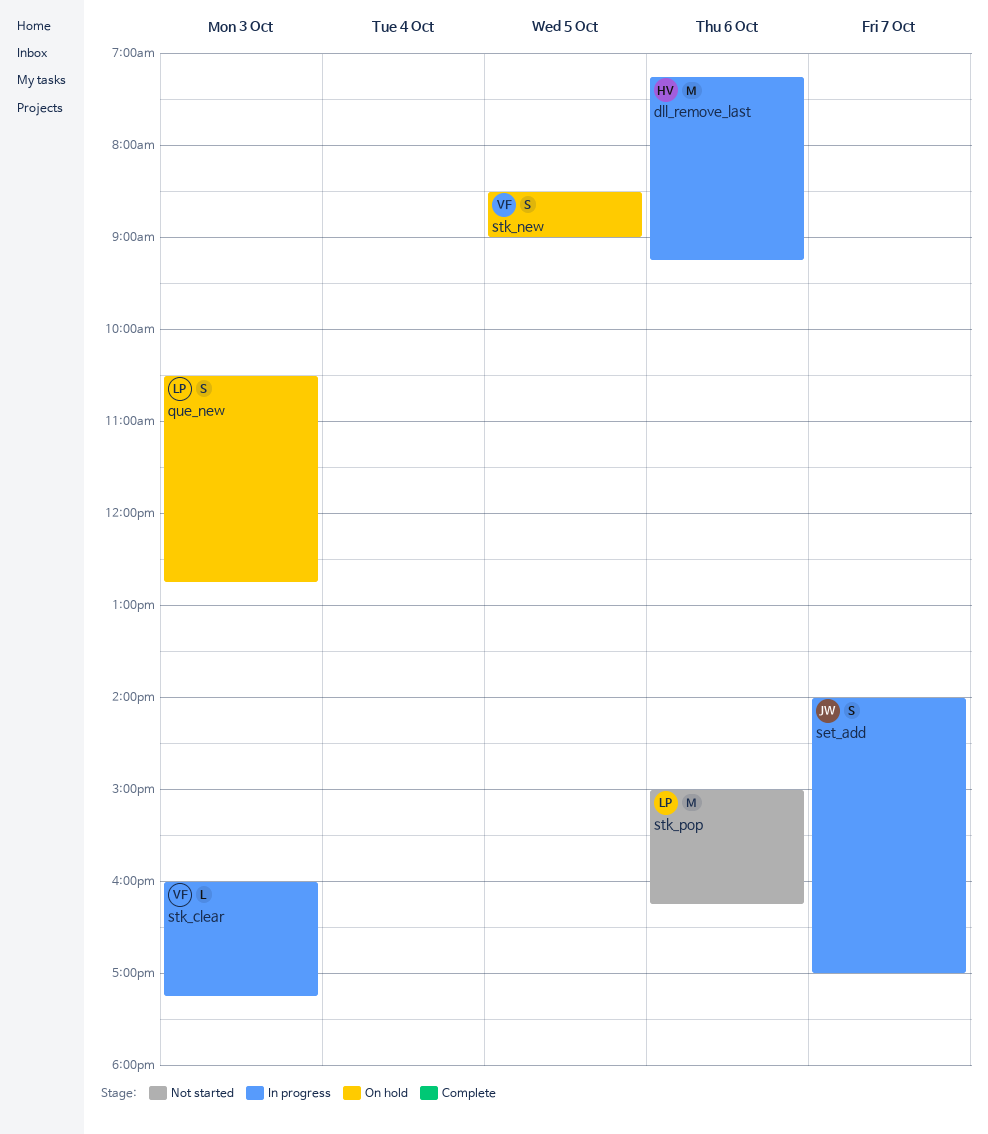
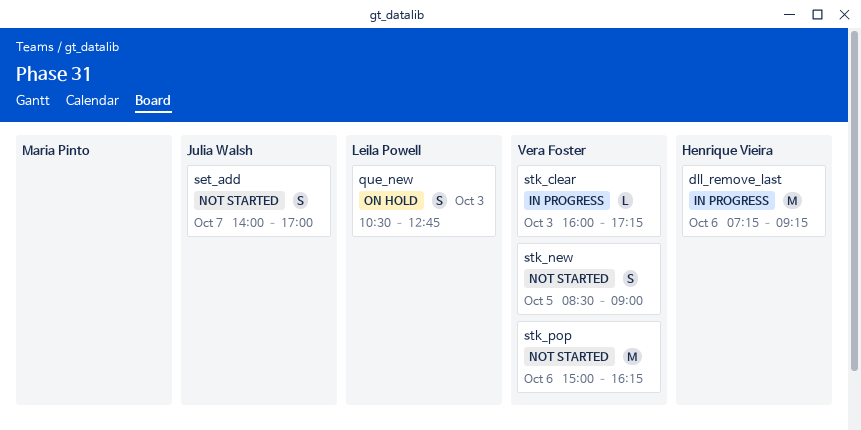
set_add, status: In progress -> Not started
stk_new, status: On hold -> Not started
stk_pop, owner: Leila Powell -> Vera Foster

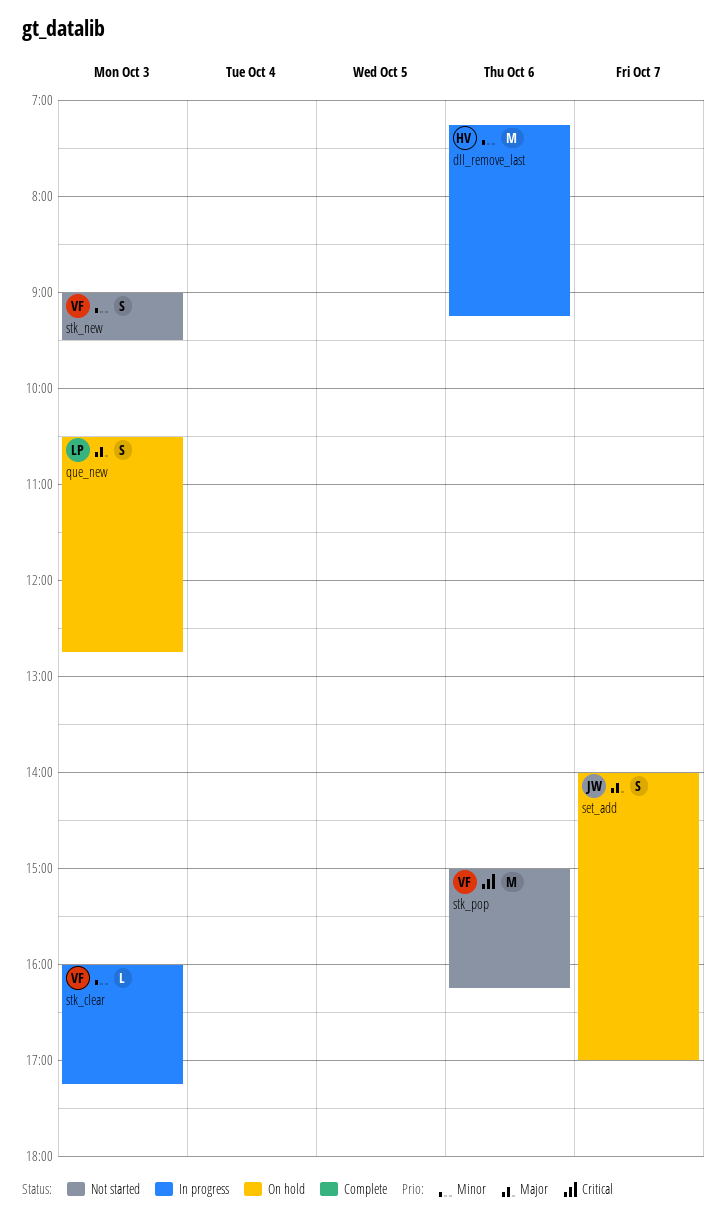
set_add, status: Not started -> On hold
stk_new, day: Oct 5 -> Oct 3
stk_new, begins: 08:30 -> 09:00
stk_new, ends: 09:00 -> 09:30

